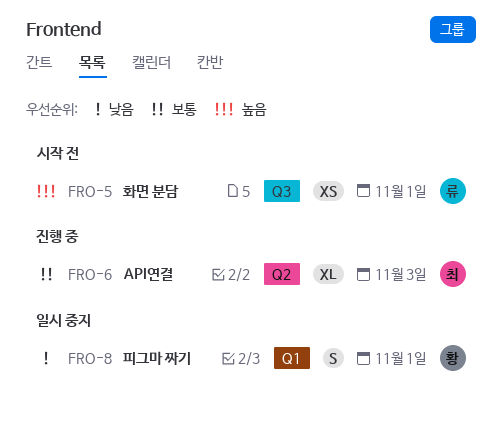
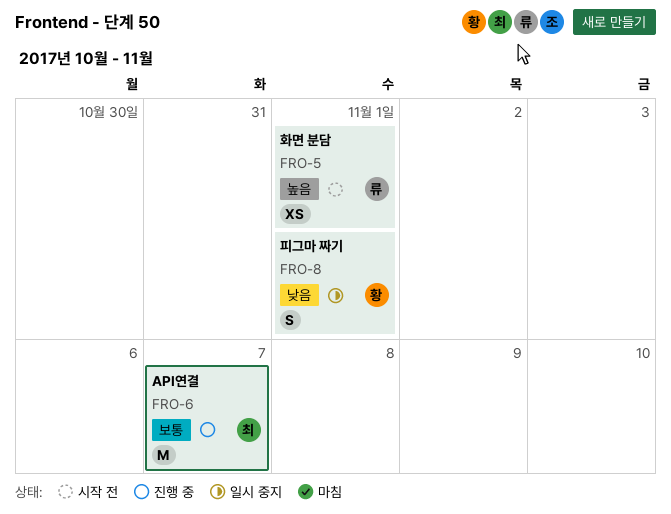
FRO-6, estimate: XL -> M
FRO-6, due: Nov 3 -> Nov 7

